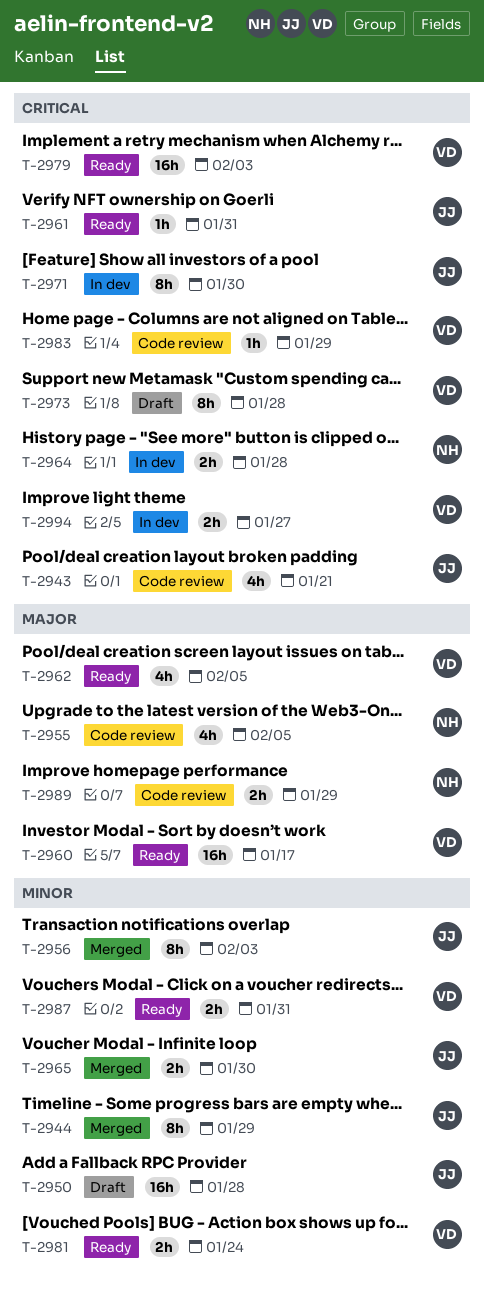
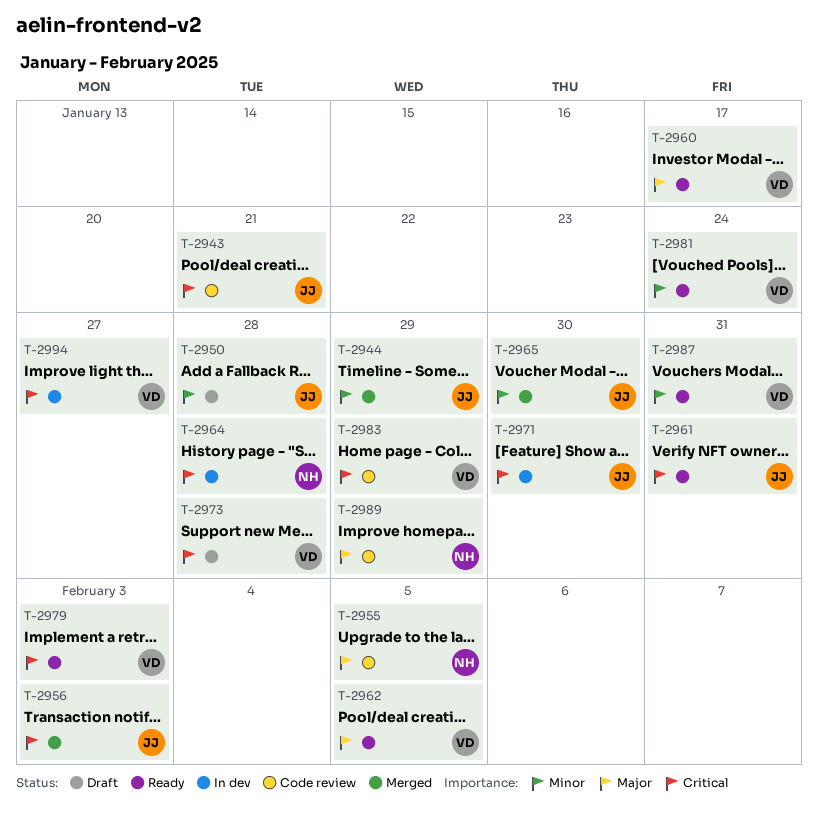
T-2956, priority: Minor -> Critical

